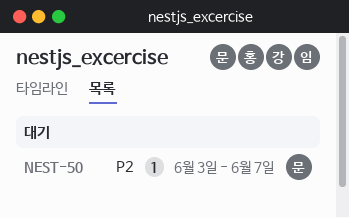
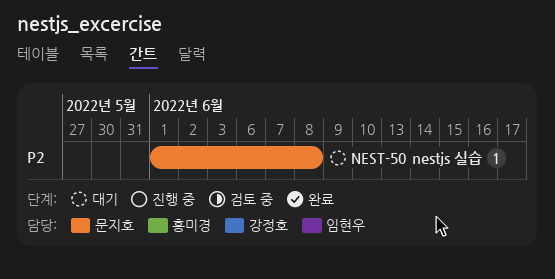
NEST-50, start: Jun 3 -> Jun 1
NEST-50, due: Jun 7 -> Jun 8

